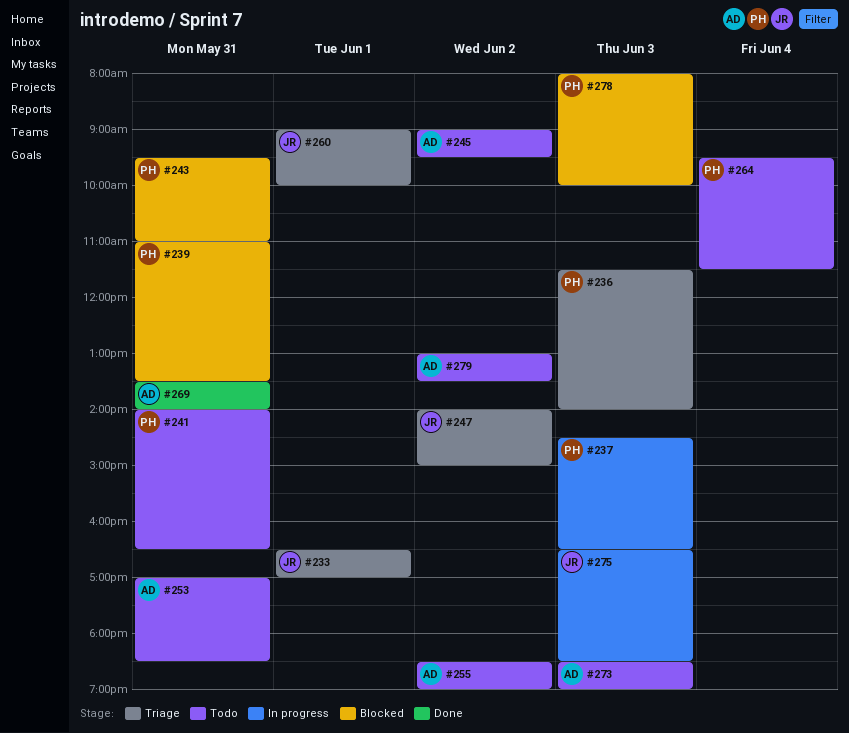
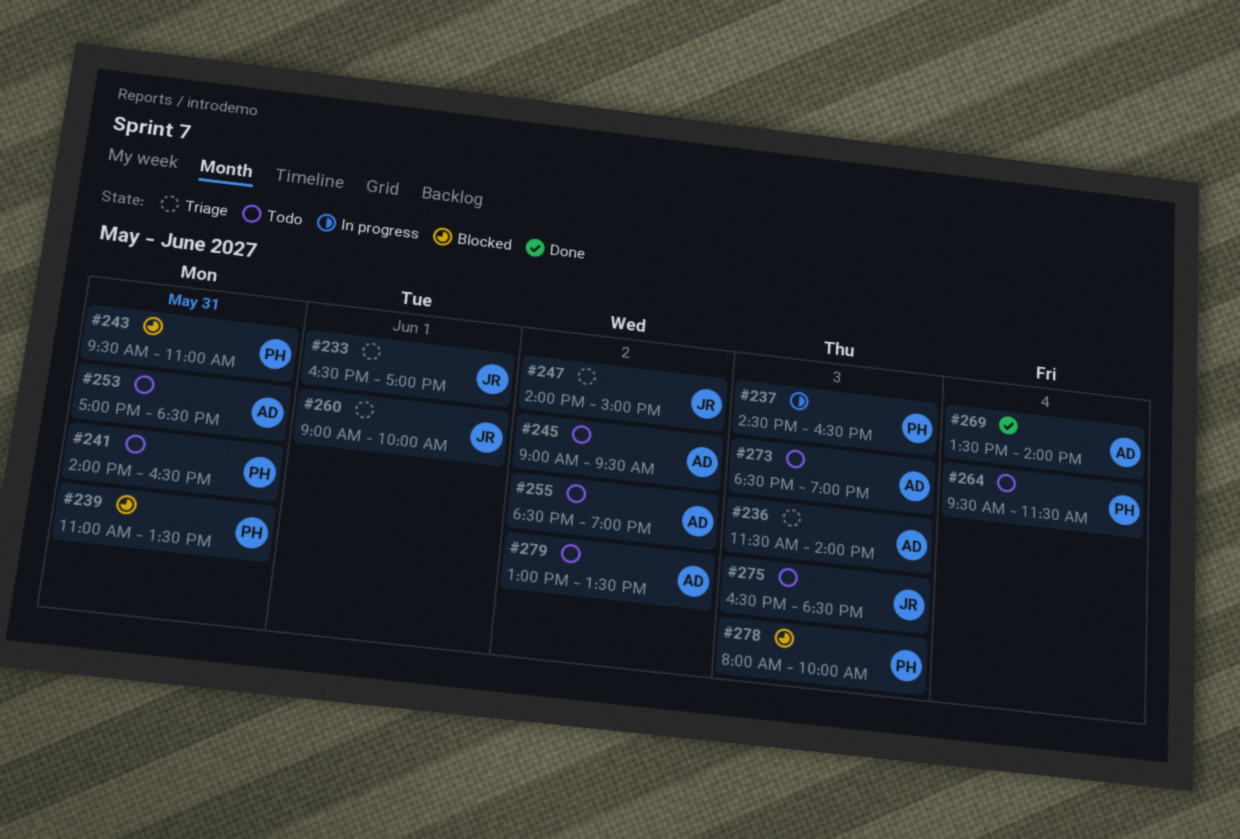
#236, owner: PH -> AD
#269, day: May 31 -> Jun 4
#275, status: In progress -> Todo

